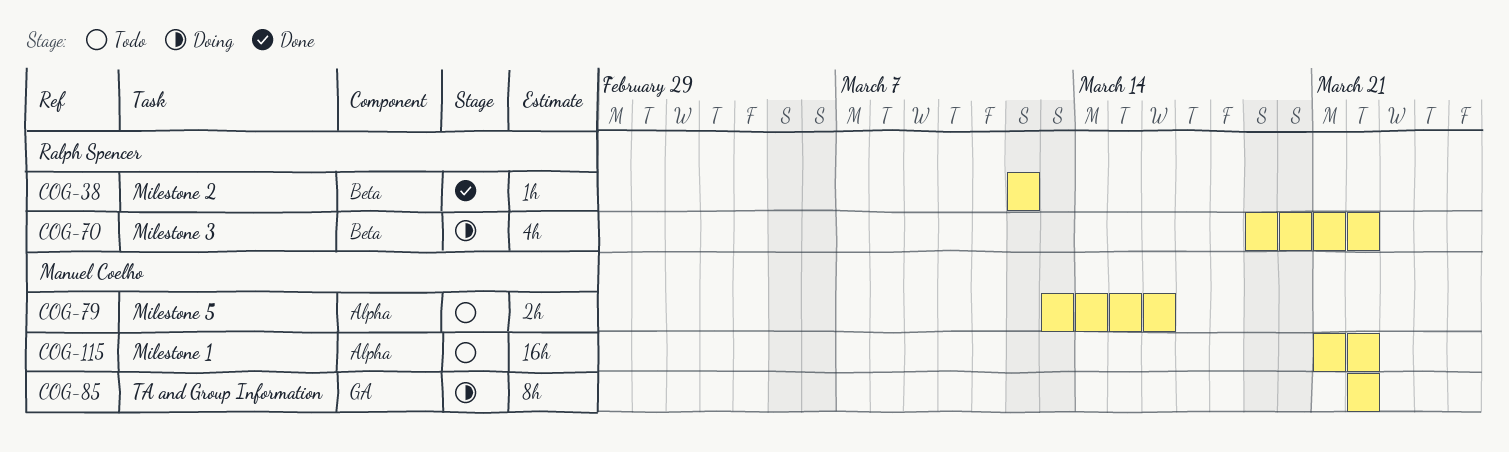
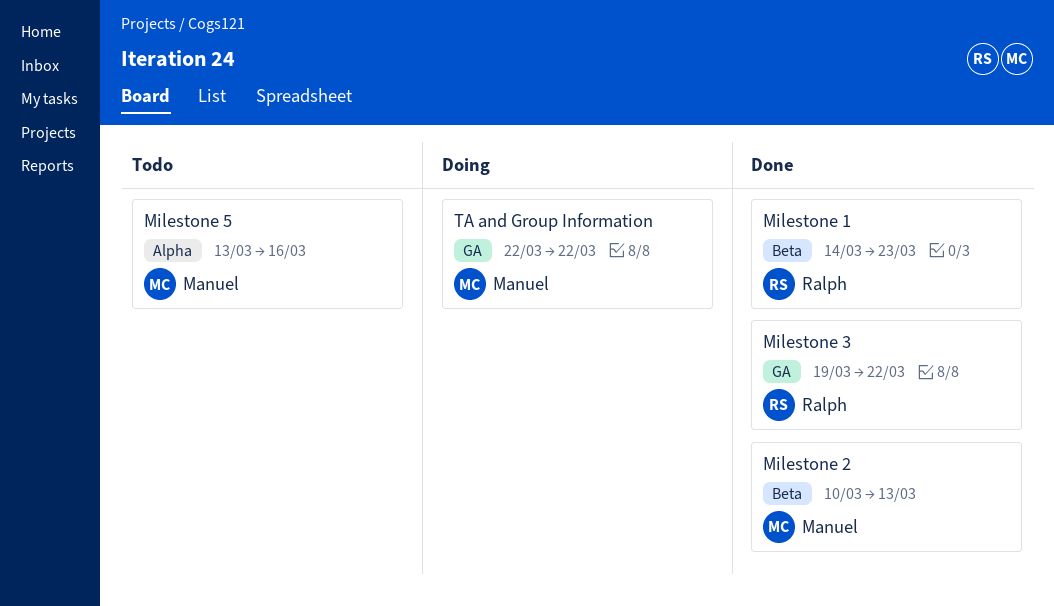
Milestone 1, status: Todo -> Done
Milestone 1, owner: Manuel Coelho -> Ralph Spencer
Milestone 1, label: Alpha -> Beta
Milestone 1, start: Mar 21 -> Mar 14
Milestone 1, due: Mar 22 -> Mar 23
Milestone 2, owner: Ralph Spencer -> Manuel Coelho
Milestone 2, start: Mar 12 -> Mar 10
Milestone 2, due: Mar 12 -> Mar 13
Milestone 3, status: Doing -> Done
Milestone 3, label: Beta -> GA

